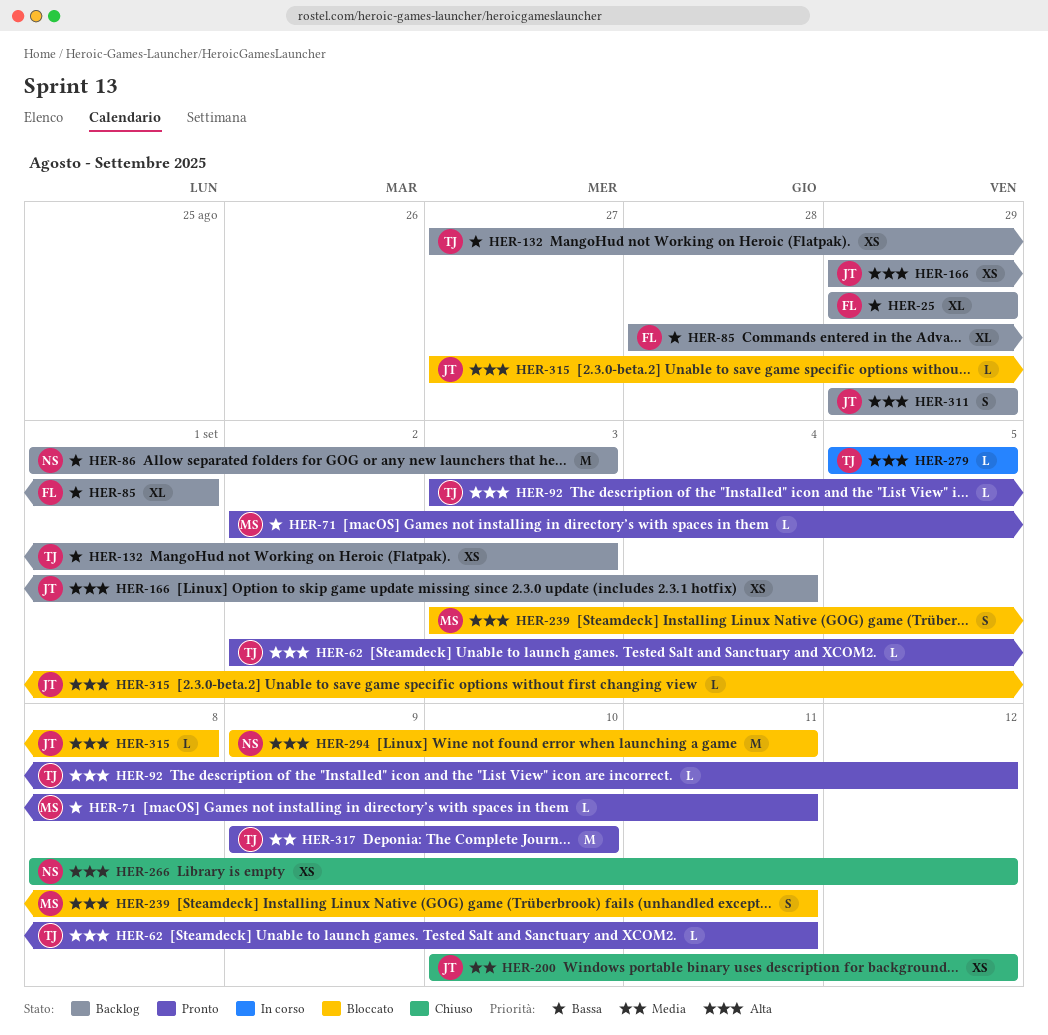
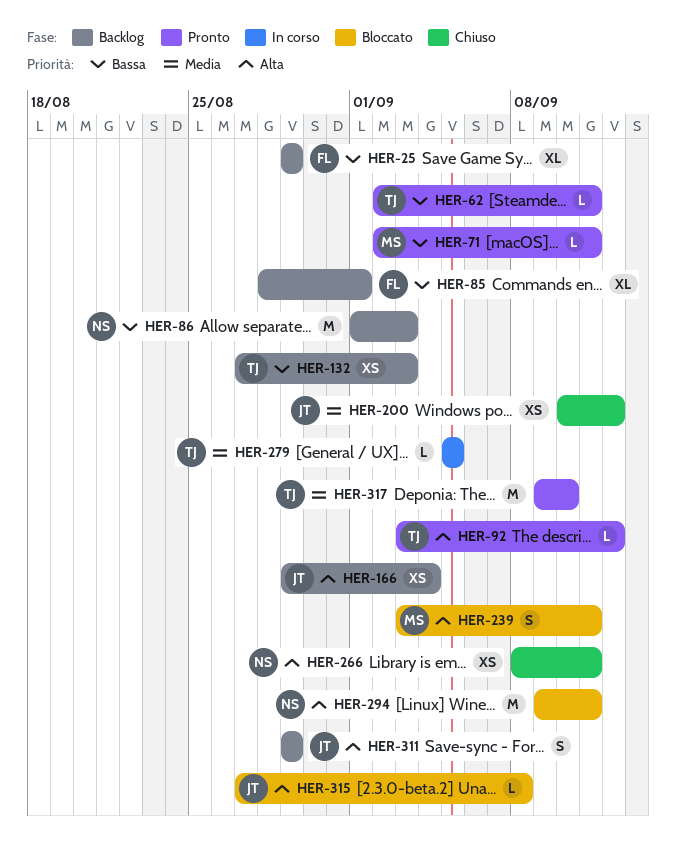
HER-62, priority: Alta -> Bassa
HER-266, due: Sep 12 -> Sep 11
HER-279, priority: Alta -> Media

